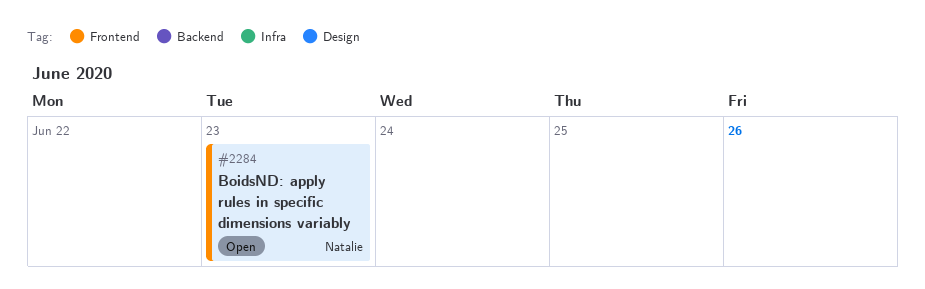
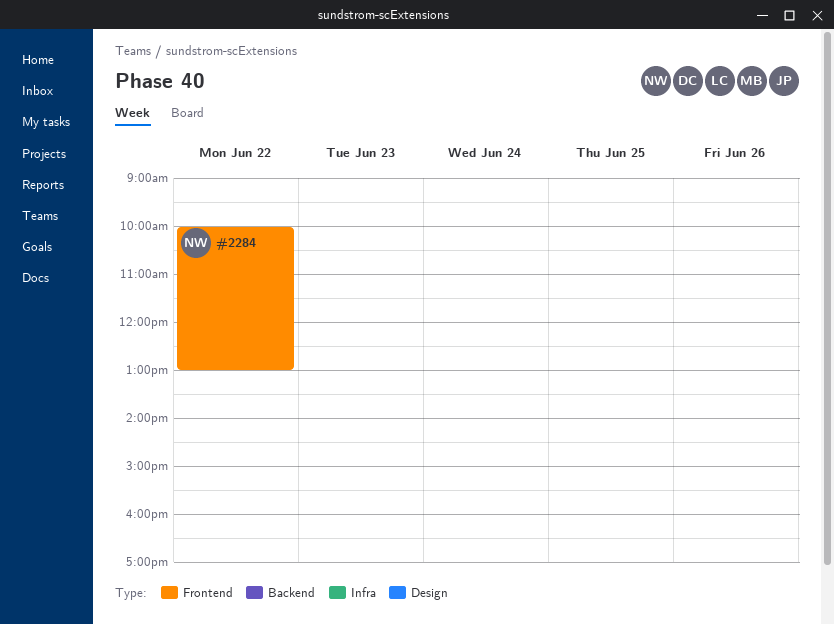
#2284, day: Jun 23 -> Jun 22

